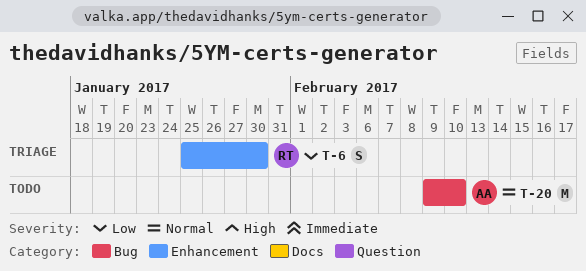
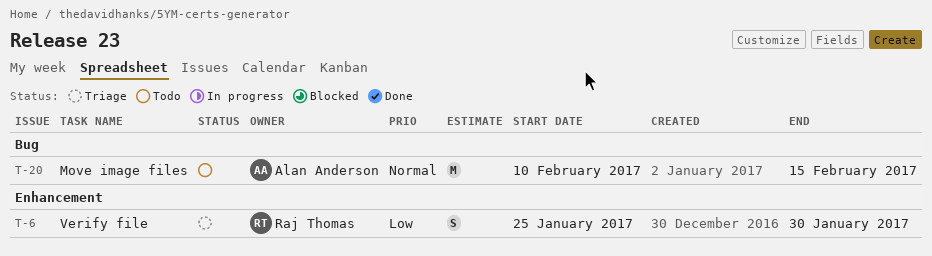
T-20, start: Feb 9 -> Feb 10
T-20, due: Feb 10 -> Feb 15

